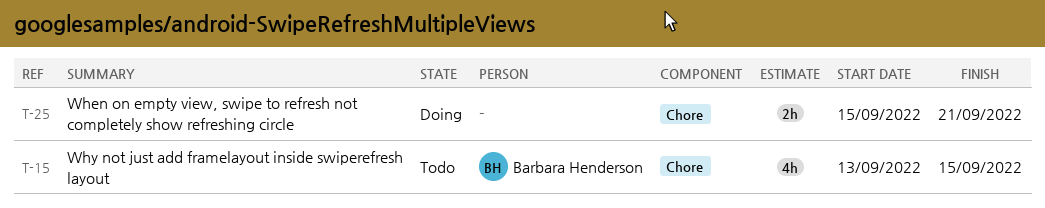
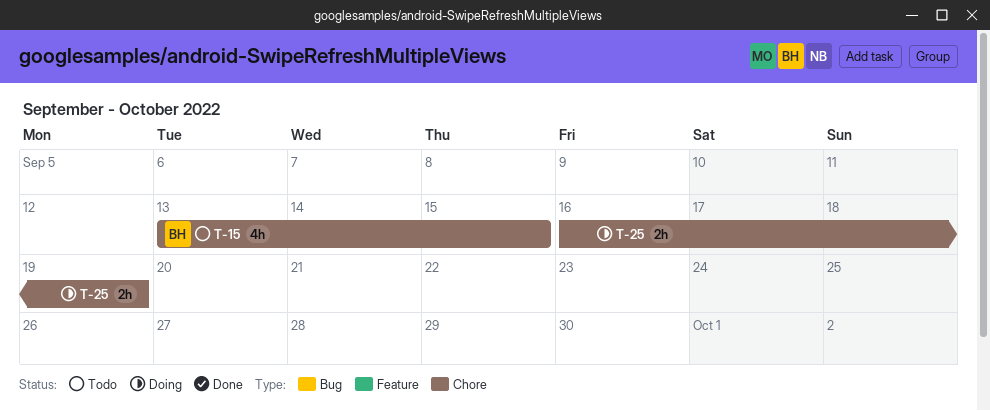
T-25, start: Sep 15 -> Sep 16
T-25, due: Sep 21 -> Sep 19

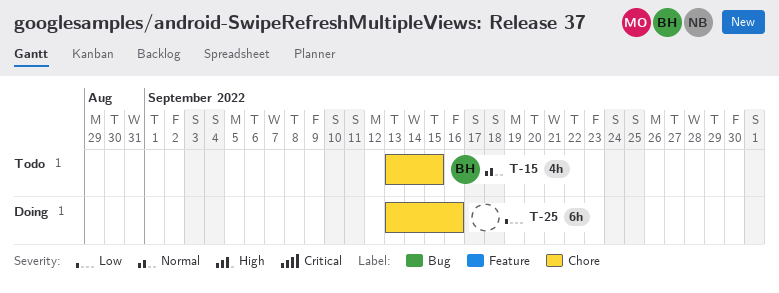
T-25, estimate: 2h -> 6h
T-25, start: Sep 16 -> Sep 13
T-25, due: Sep 19 -> Sep 16

